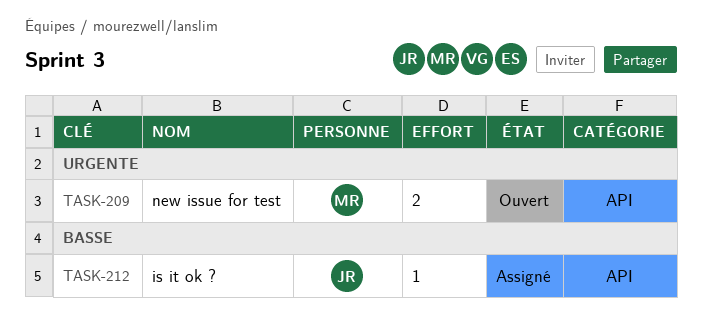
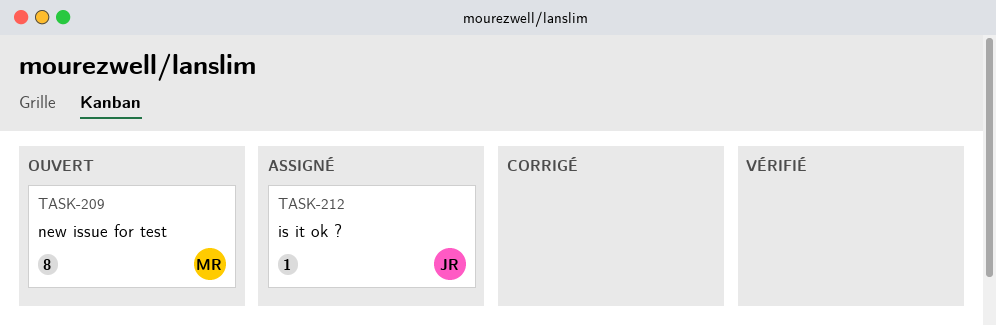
TASK-209, estimate: 2 -> 8

